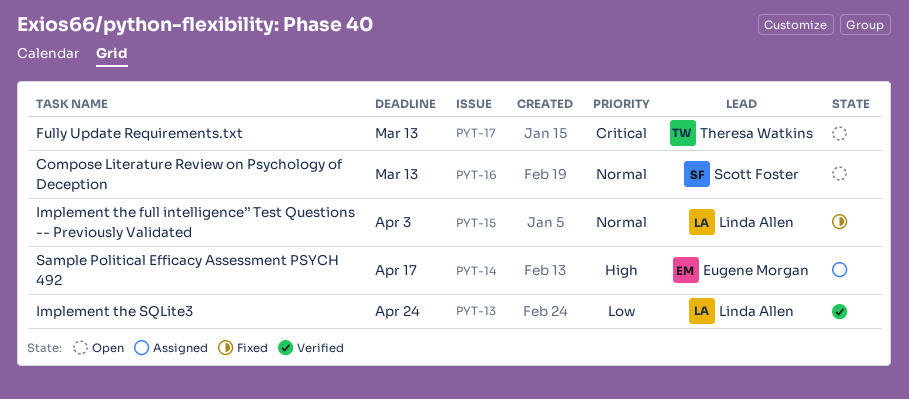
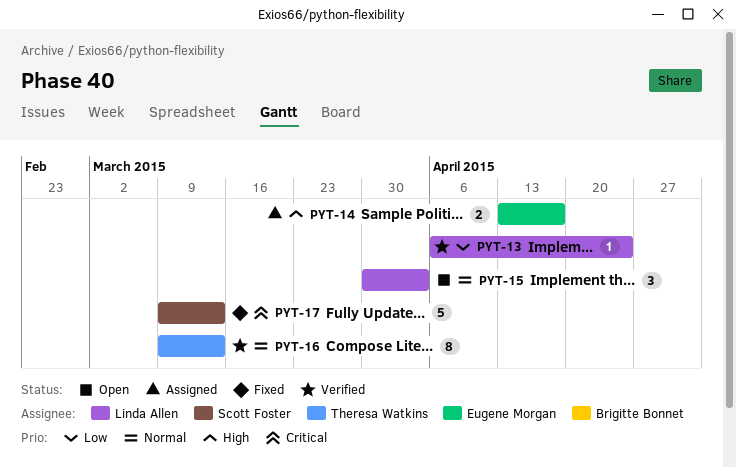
PYT-15, status: Fixed -> Open
PYT-16, status: Open -> Verified
PYT-16, owner: Scott Foster -> Theresa Watkins
PYT-17, status: Open -> Fixed
PYT-17, owner: Theresa Watkins -> Scott Foster

